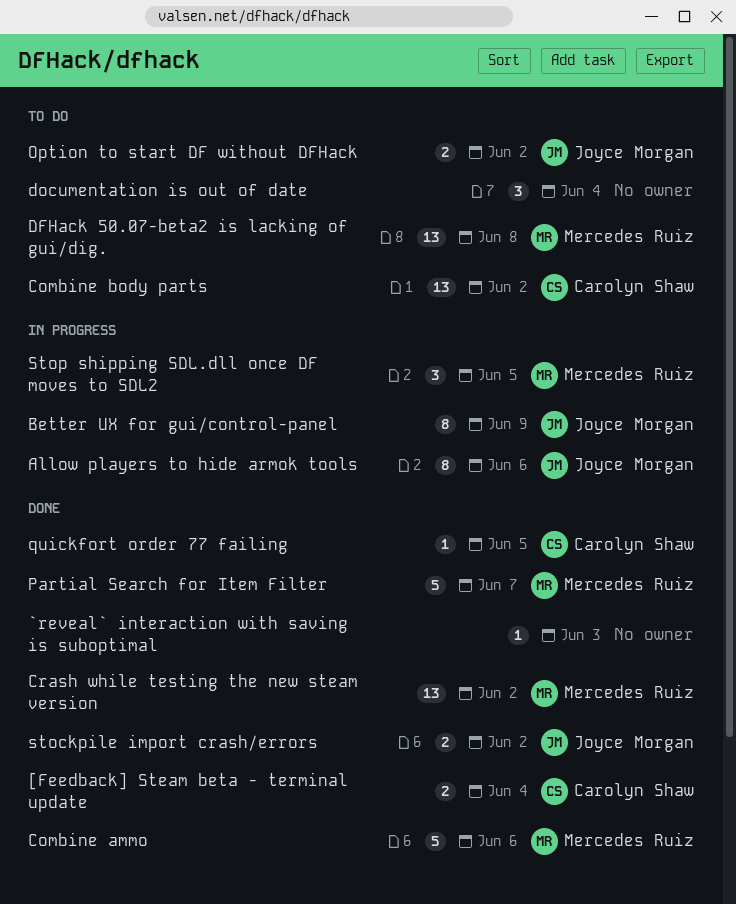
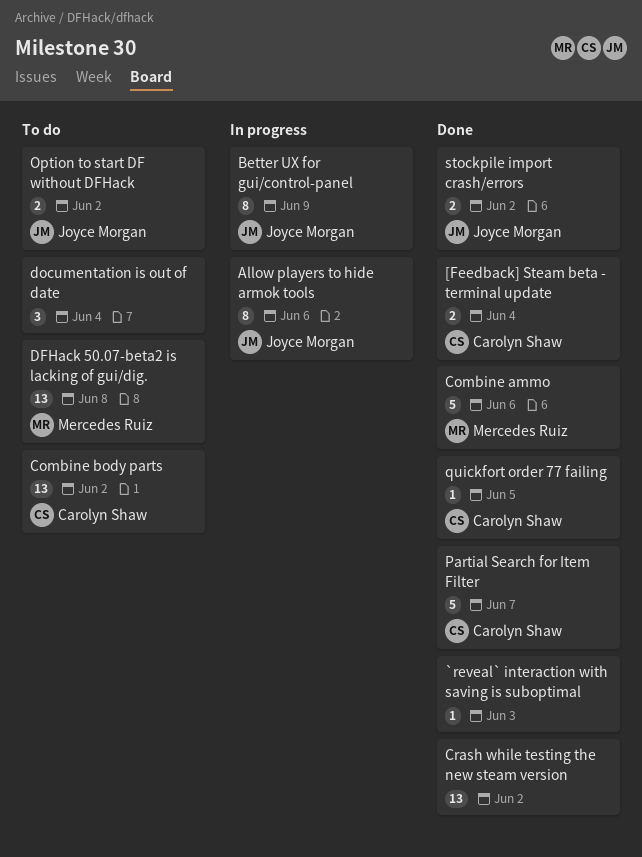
Crash while testing the new steam version, owner: Mercedes Ruiz -> none
Partial Search for Item Filter, owner: Mercedes Ruiz -> Carolyn Shaw
Stop shipping SDL.dll once DF moves to SDL2: present -> none

